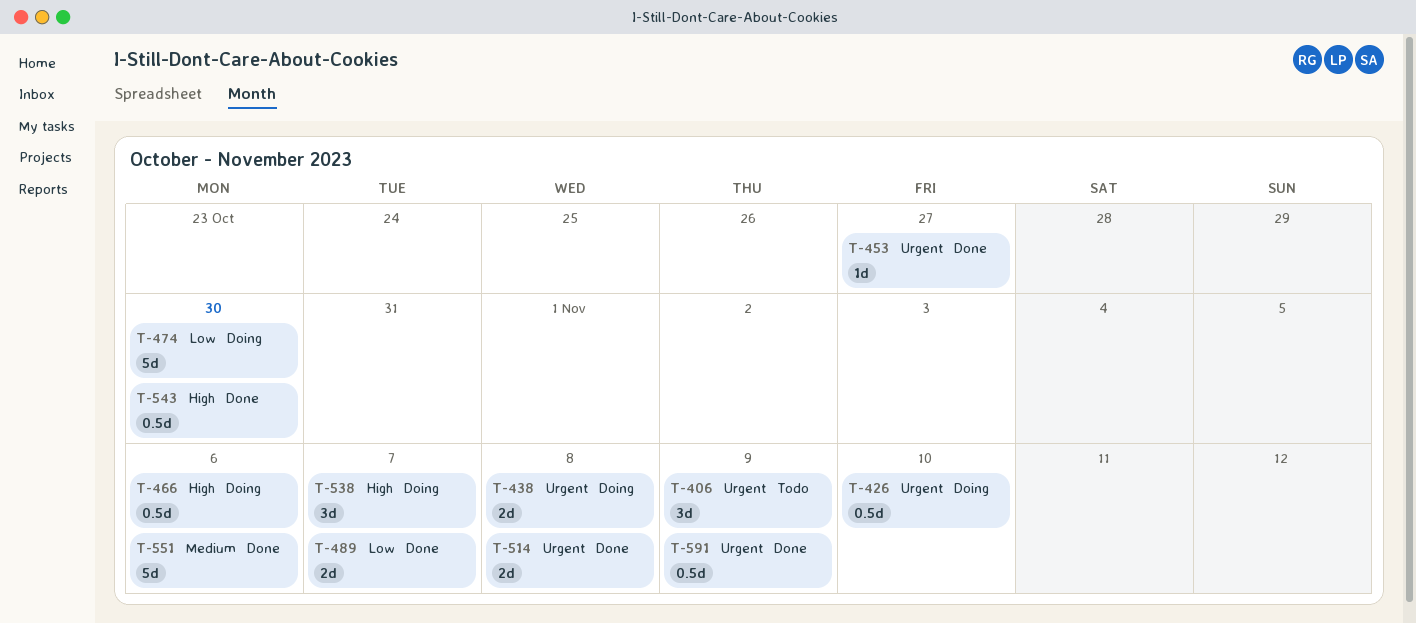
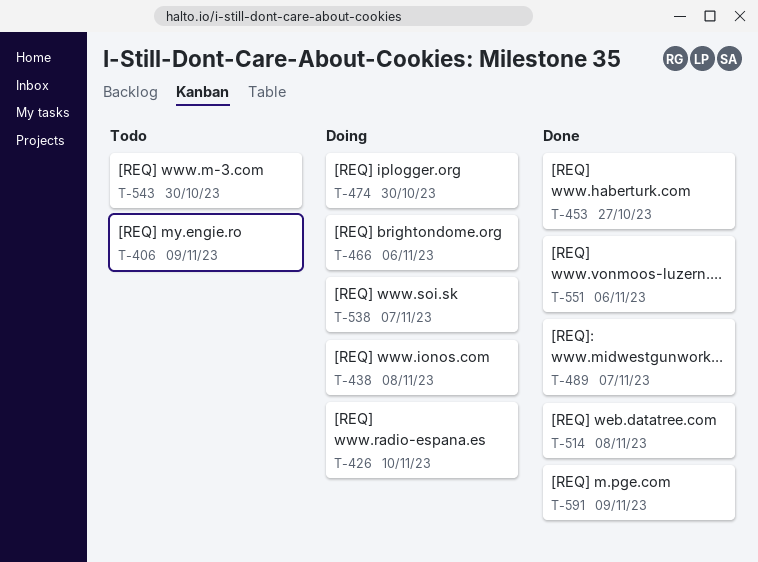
T-543, status: Done -> Todo

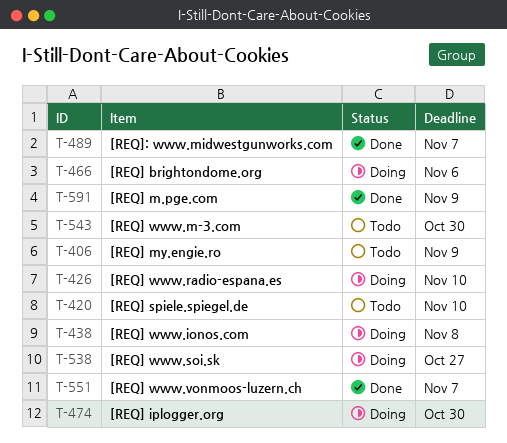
T-420: none -> present
T-453: present -> none
T-514: present -> none
T-538, due: Nov 7 -> Oct 27
T-551, due: Nov 6 -> Nov 7

